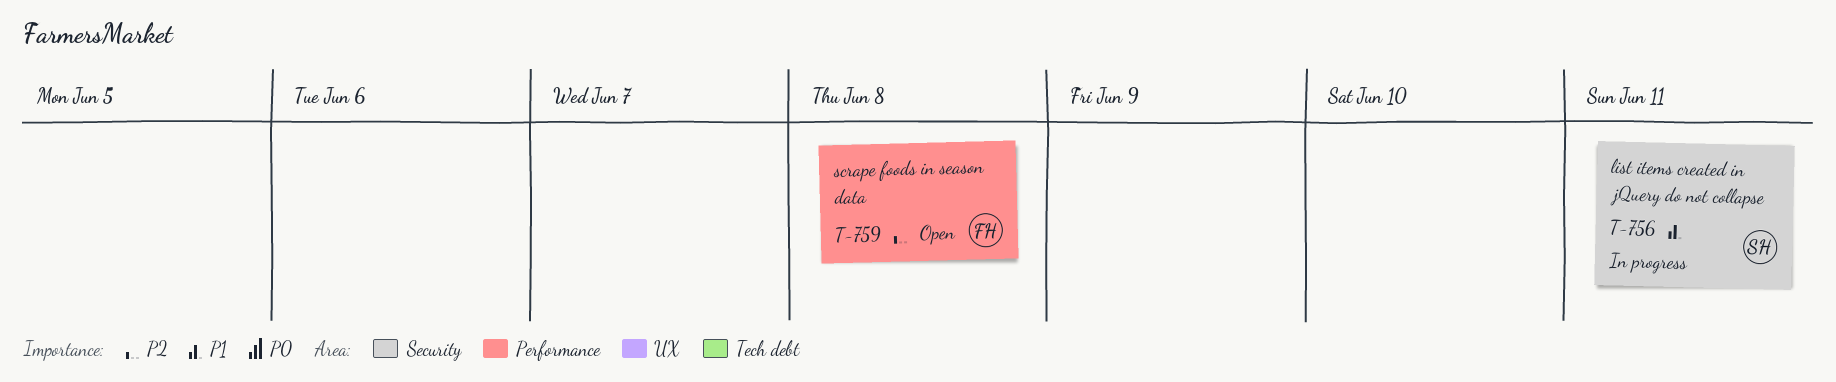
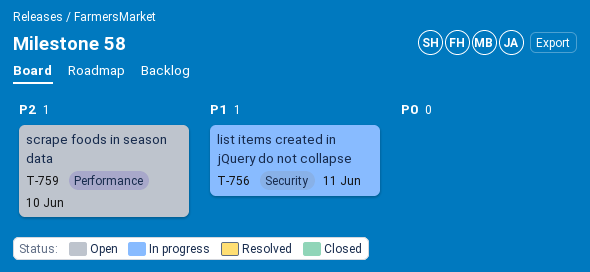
T-759, due: Jun 8 -> Jun 10

